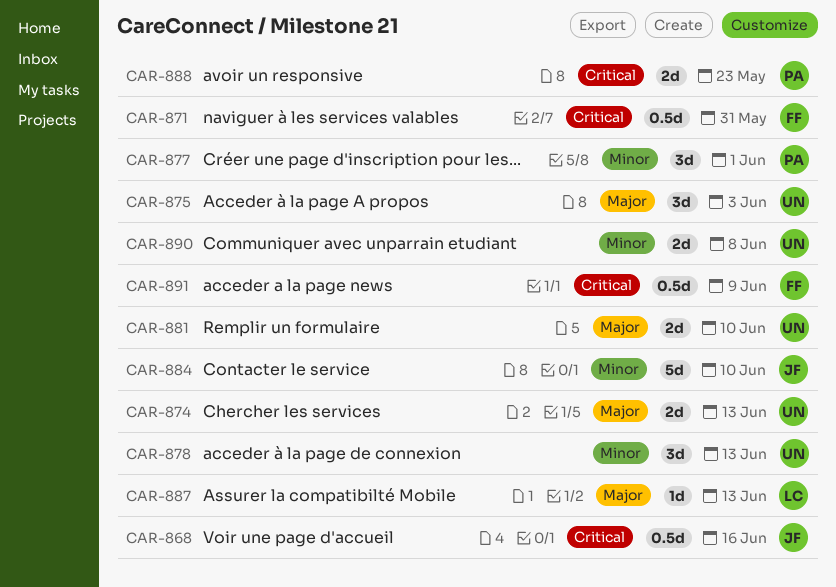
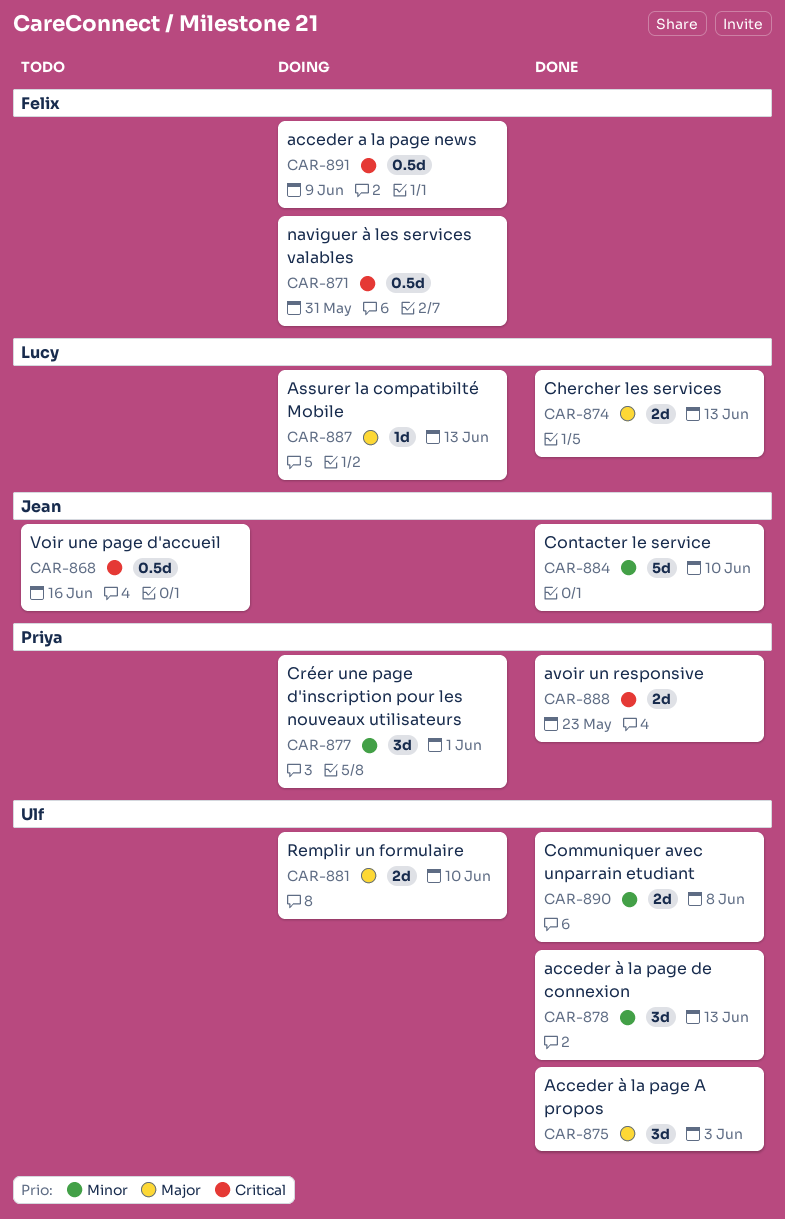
CAR-874, owner: Ulf -> Lucy

